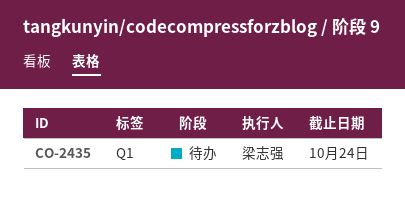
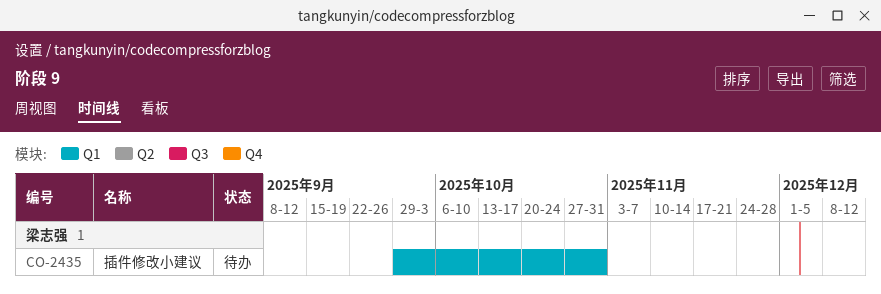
CO-2435, due: Oct 24 -> Oct 31

